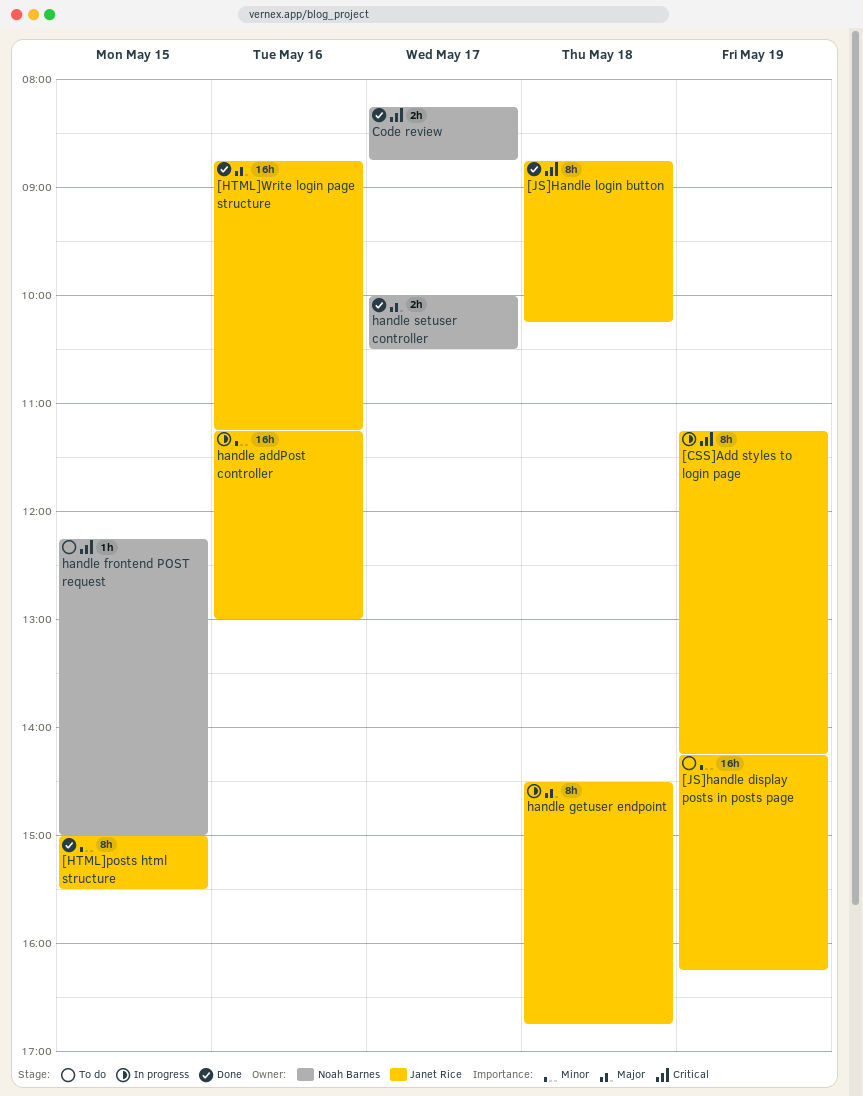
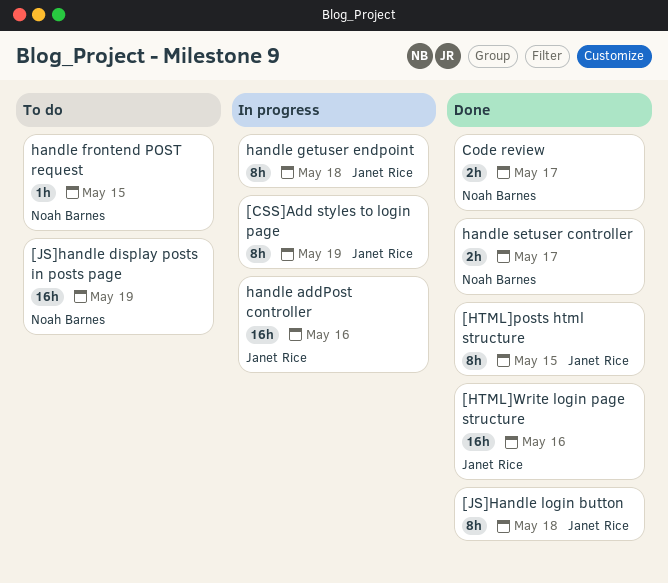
[JS]handle display posts in posts page, owner: Janet Rice -> Noah Barnes

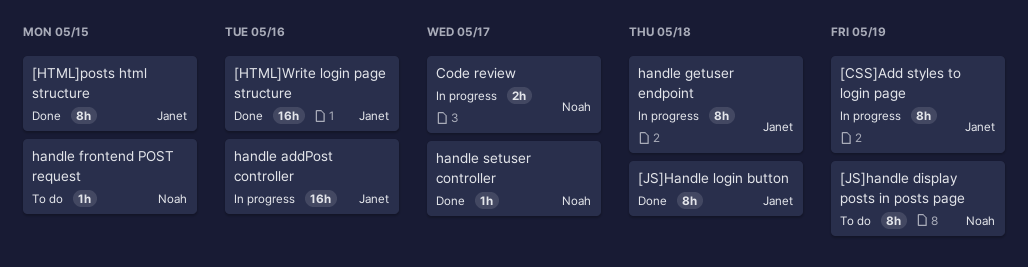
[JS]handle display posts in posts page, estimate: 16h -> 8h
Code review, status: Done -> In progress
handle setuser controller, estimate: 2h -> 1h

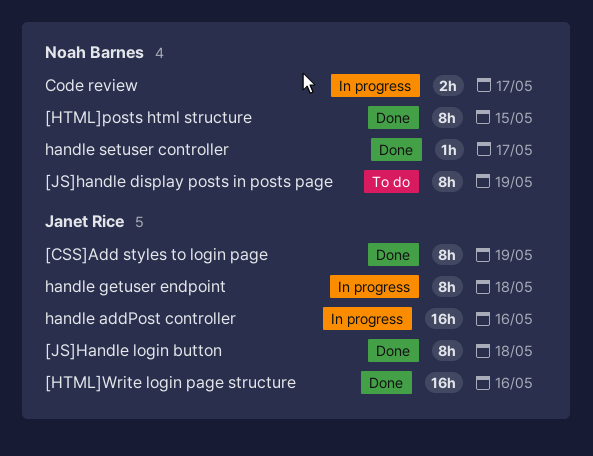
[CSS]Add styles to login page, status: In progress -> Done
[HTML]posts html structure, owner: Janet Rice -> Noah Barnes
handle frontend POST request: present -> none

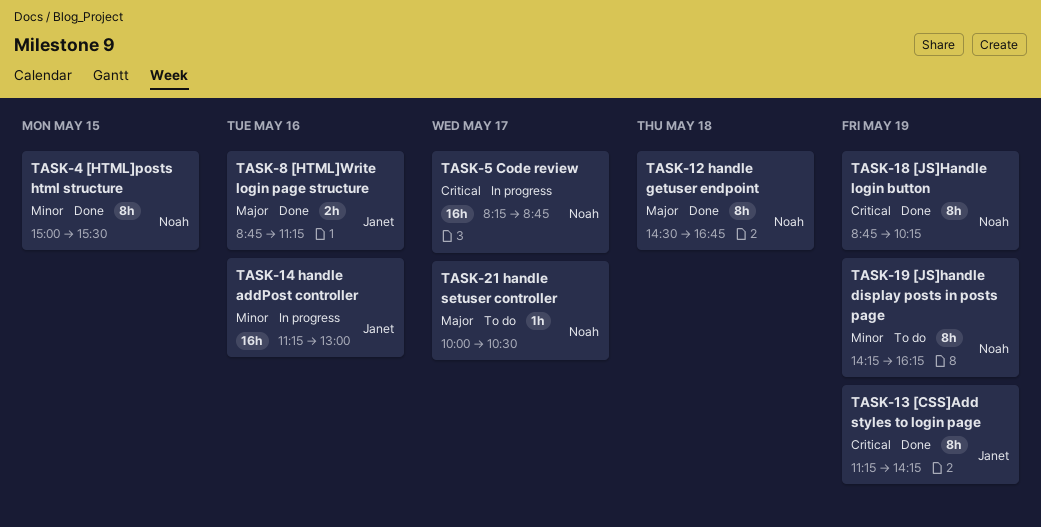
[HTML]Write login page structure, estimate: 16h -> 2h
[JS]Handle login button, owner: Janet Rice -> Noah Barnes
[JS]Handle login button, day: May 18 -> May 19
Code review, estimate: 2h -> 16h
handle getuser endpoint, status: In progress -> Done
handle getuser endpoint, owner: Janet Rice -> Noah Barnes
handle setuser controller, status: Done -> To do

